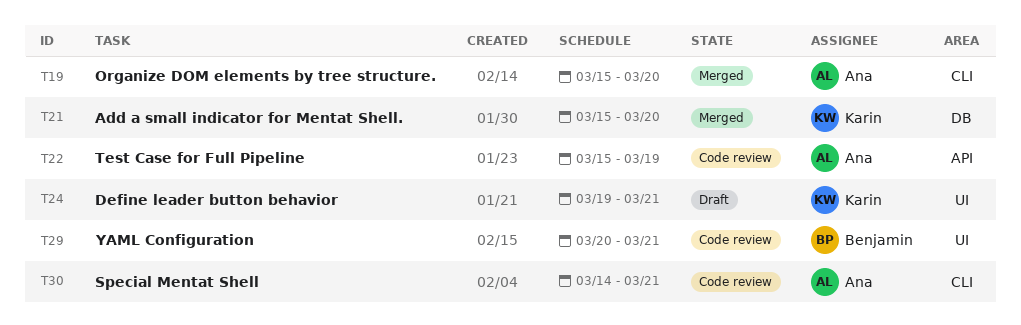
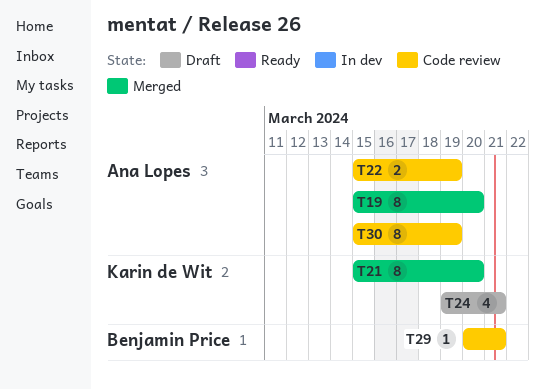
T30, start: Mar 14 -> Mar 15
T30, due: Mar 21 -> Mar 19

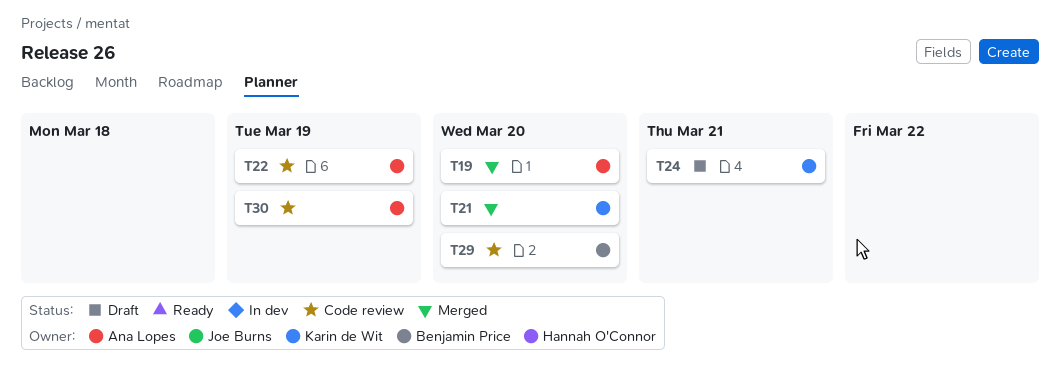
T29, due: Mar 21 -> Mar 20

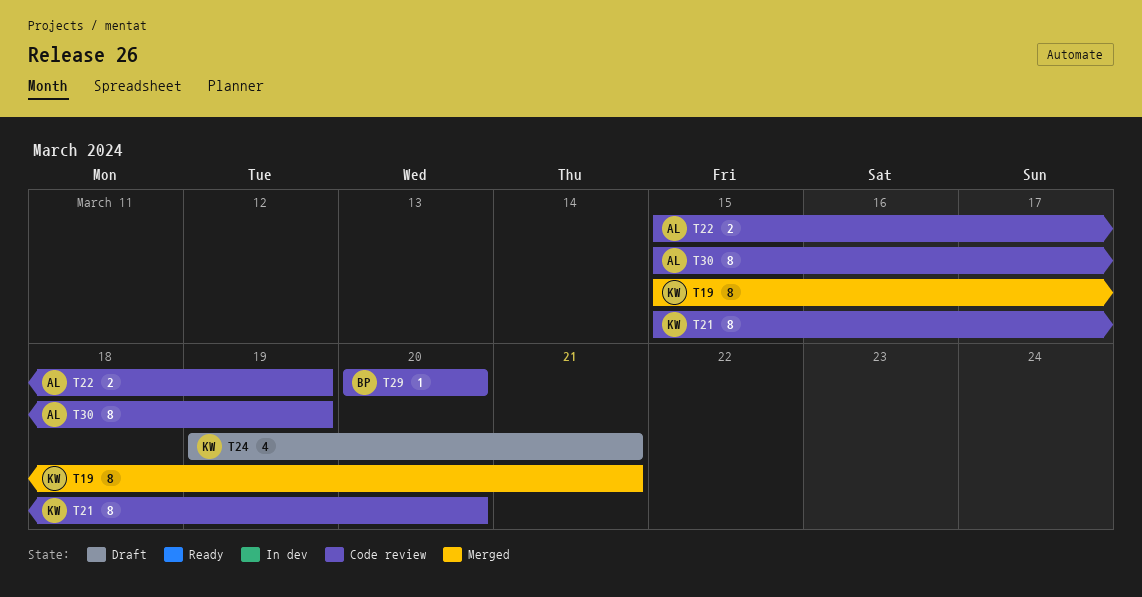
T19, owner: Ana Lopes -> Karin de Wit
T19, due: Mar 20 -> Mar 21
T21, status: Merged -> Code review

